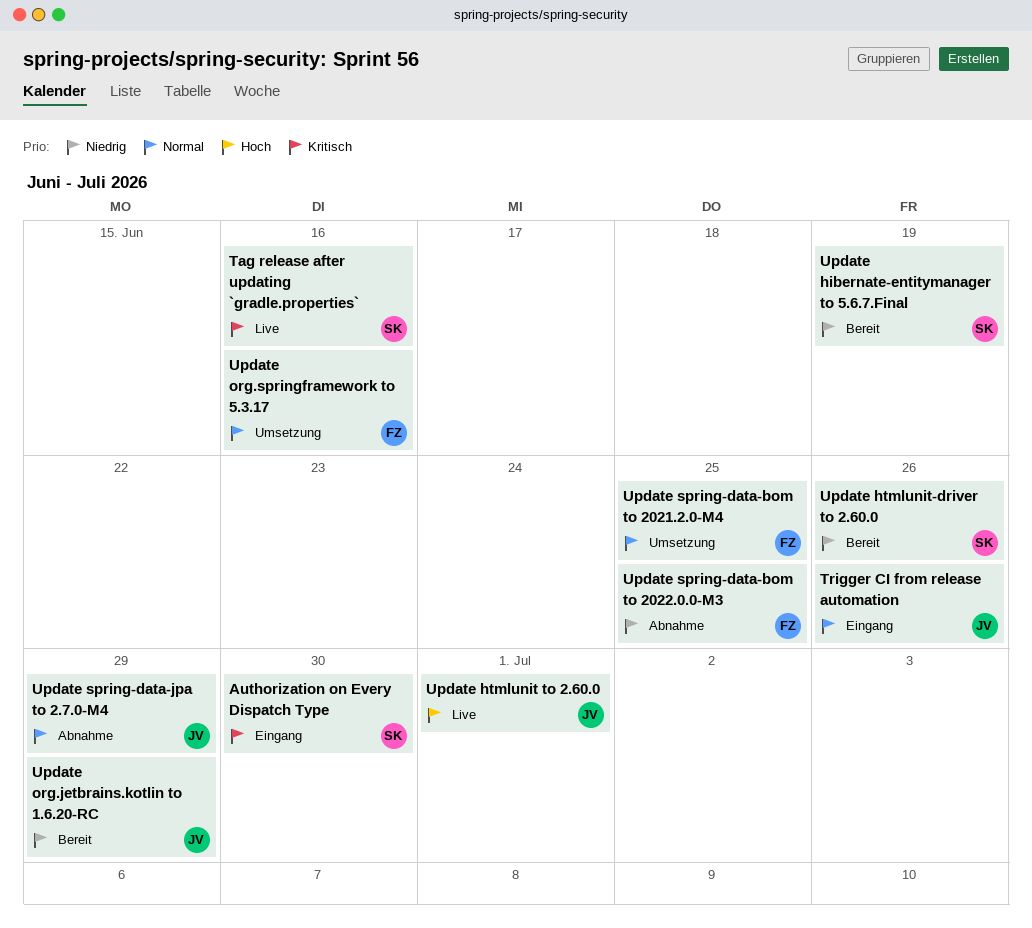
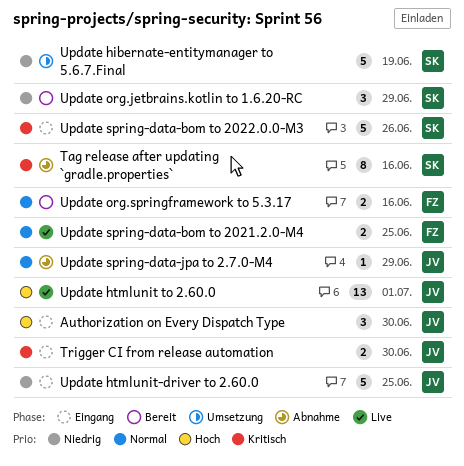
Authorization on Every Dispatch Type, owner: SK -> JV
Authorization on Every Dispatch Type, priority: Kritisch -> Hoch
Tag release after updating `gradle.properties`, status: Live -> Abnahme
Trigger CI from release automation, priority: Normal -> Kritisch
Trigger CI from release automation, due: Jun 26 -> Jun 30
Update hibernate-entitymanager to 5.6.7.Final, status: Bereit -> Umsetzung
Update htmlunit-driver to 2.60.0, status: Bereit -> Eingang
Update htmlunit-driver to 2.60.0, owner: SK -> JV
Update htmlunit-driver to 2.60.0, due: Jun 26 -> Jun 25
Update org.jetbrains.kotlin to 1.6.20-RC, owner: JV -> SK
Update org.springframework to 5.3.17, status: Umsetzung -> Bereit
Update spring-data-bom to 2021.2.0-M4, status: Umsetzung -> Live
Update spring-data-bom to 2022.0.0-M3, status: Abnahme -> Eingang
Update spring-data-bom to 2022.0.0-M3, owner: FZ -> SK
Update spring-data-bom to 2022.0.0-M3, priority: Niedrig -> Kritisch
Update spring-data-bom to 2022.0.0-M3, due: Jun 25 -> Jun 26

